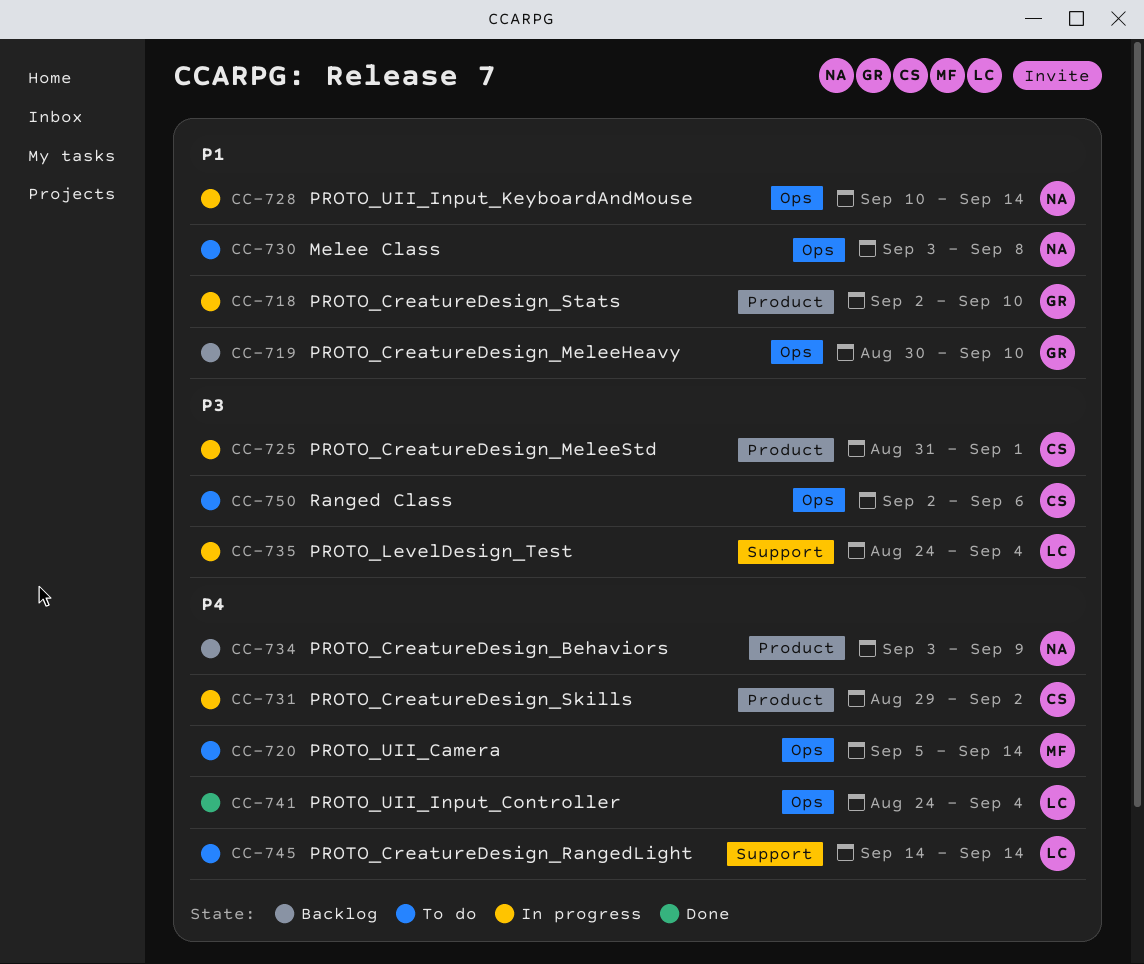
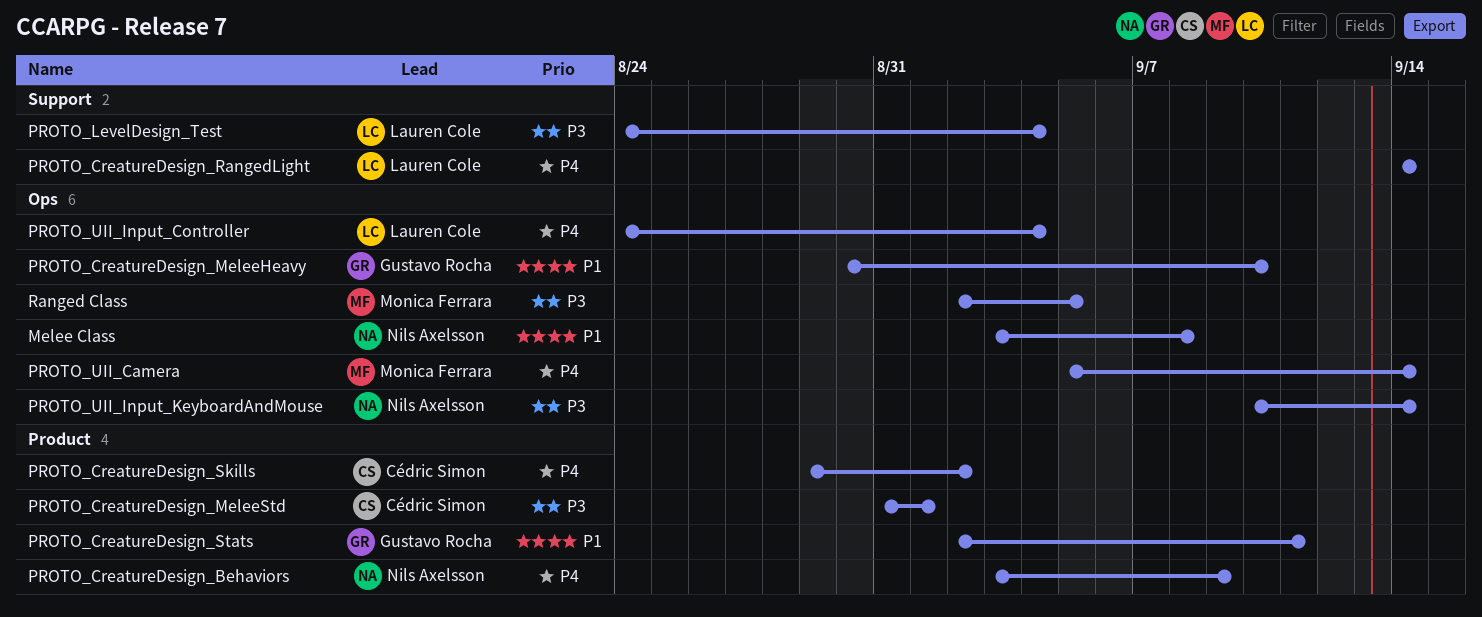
PROTO_CreatureDesign_Stats, due: Sep 10 -> Sep 11
PROTO_UII_Input_KeyboardAndMouse, priority: P1 -> P3
Ranged Class, owner: Cédric Simon -> Monica Ferrara
Ranged Class, due: Sep 6 -> Sep 5

